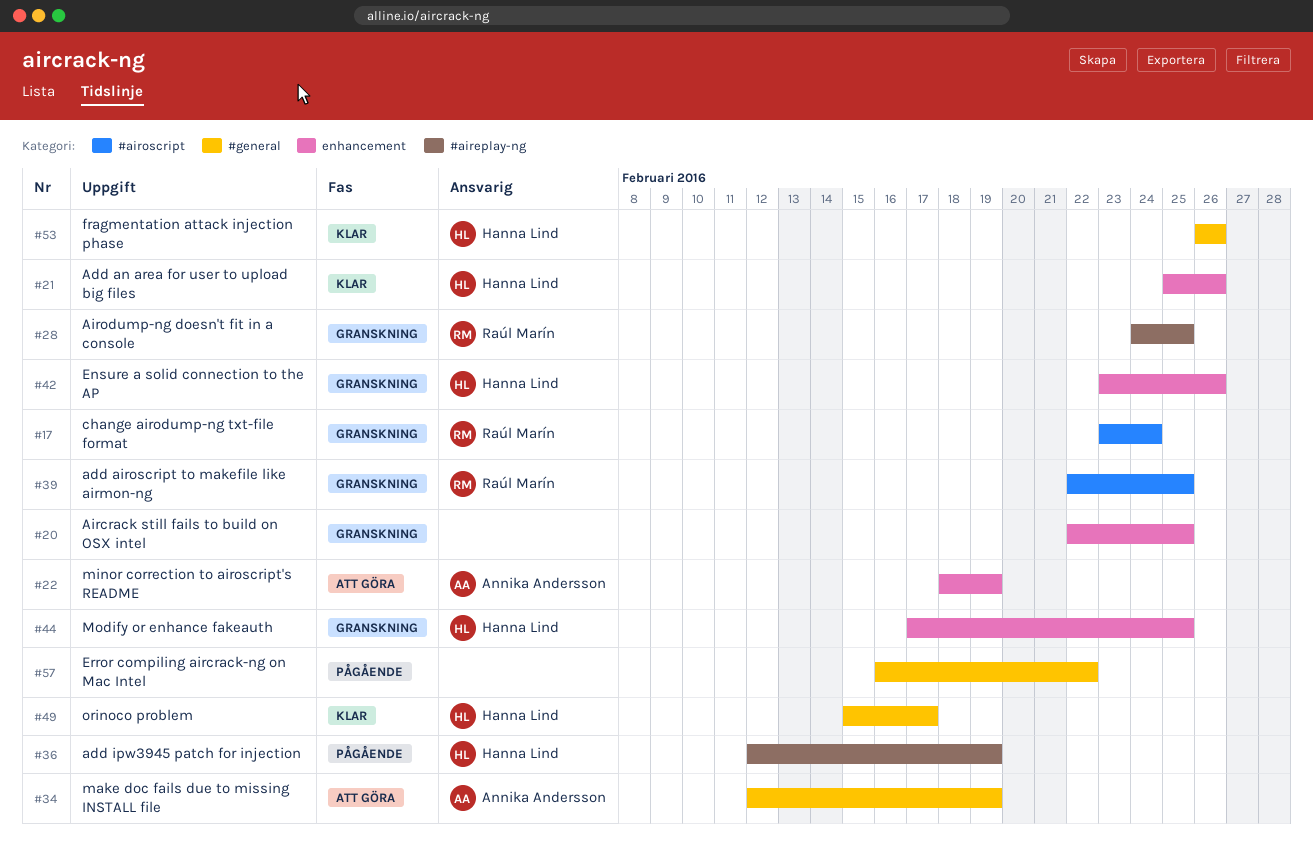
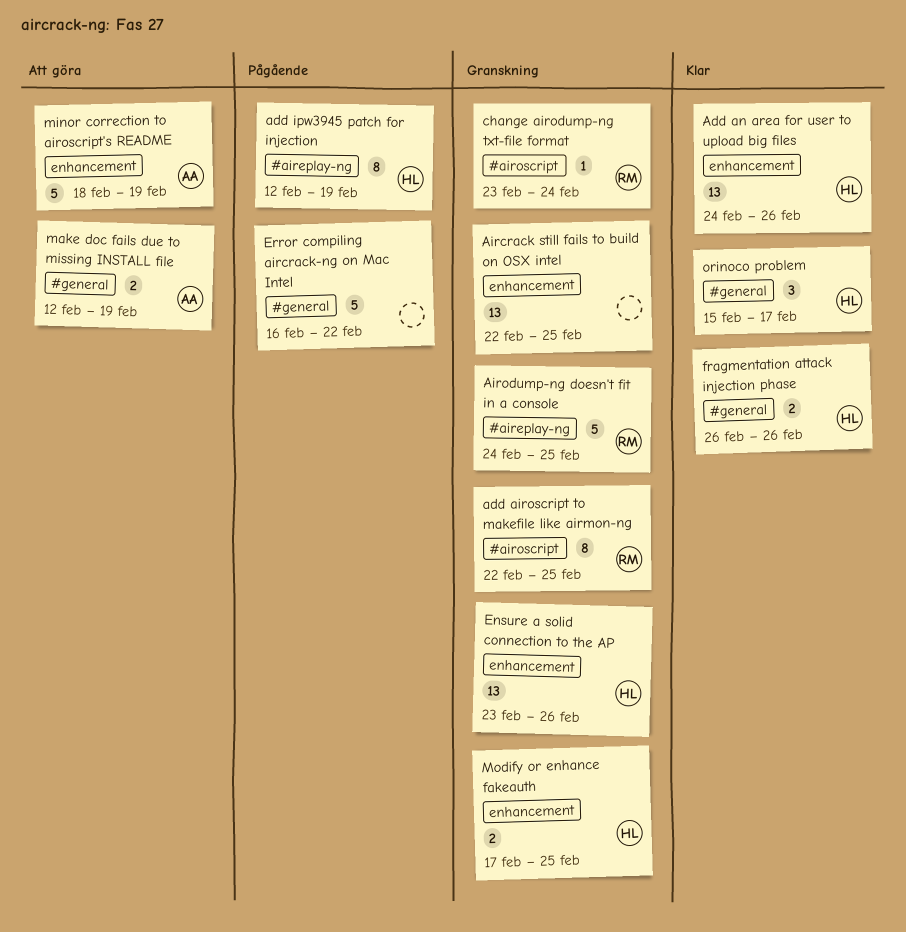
Add an area for user to upload big files, start: Feb 25 -> Feb 24

